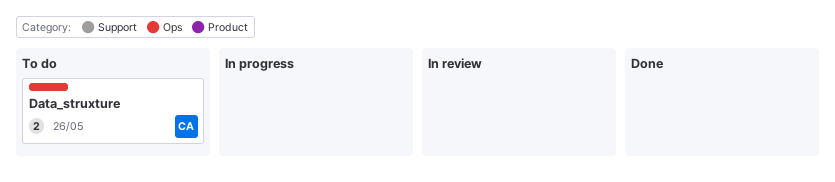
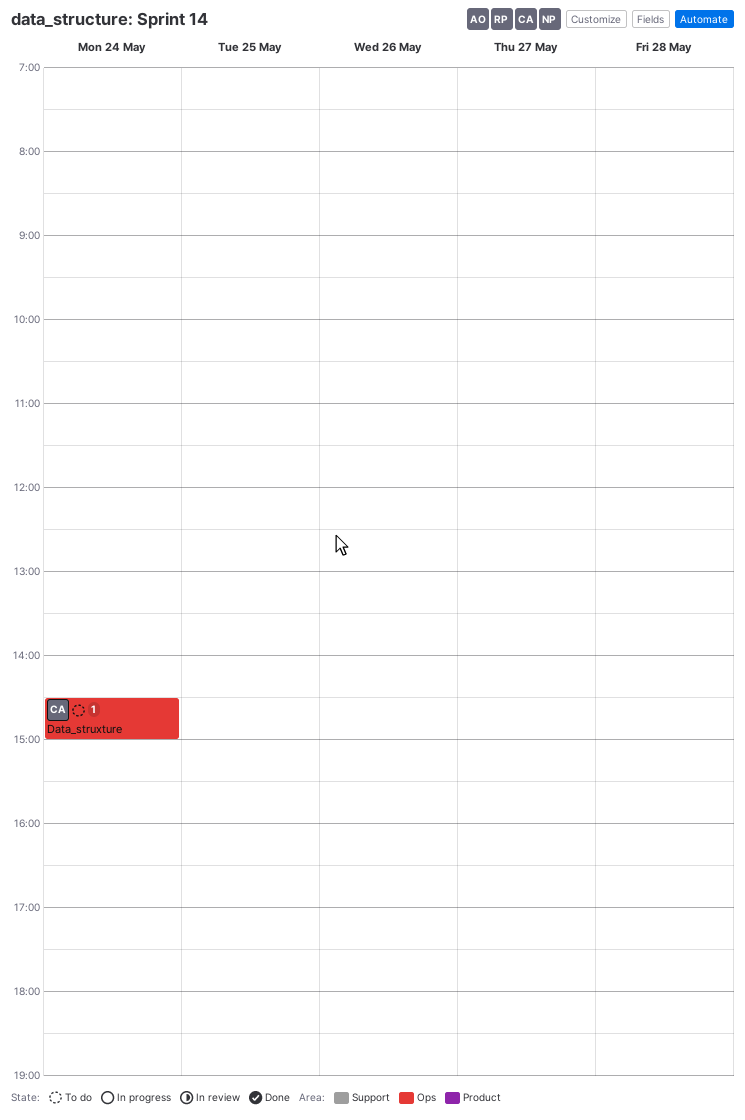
Data_struxture, estimate: 2 -> 1
Data_struxture, day: May 26 -> May 24

